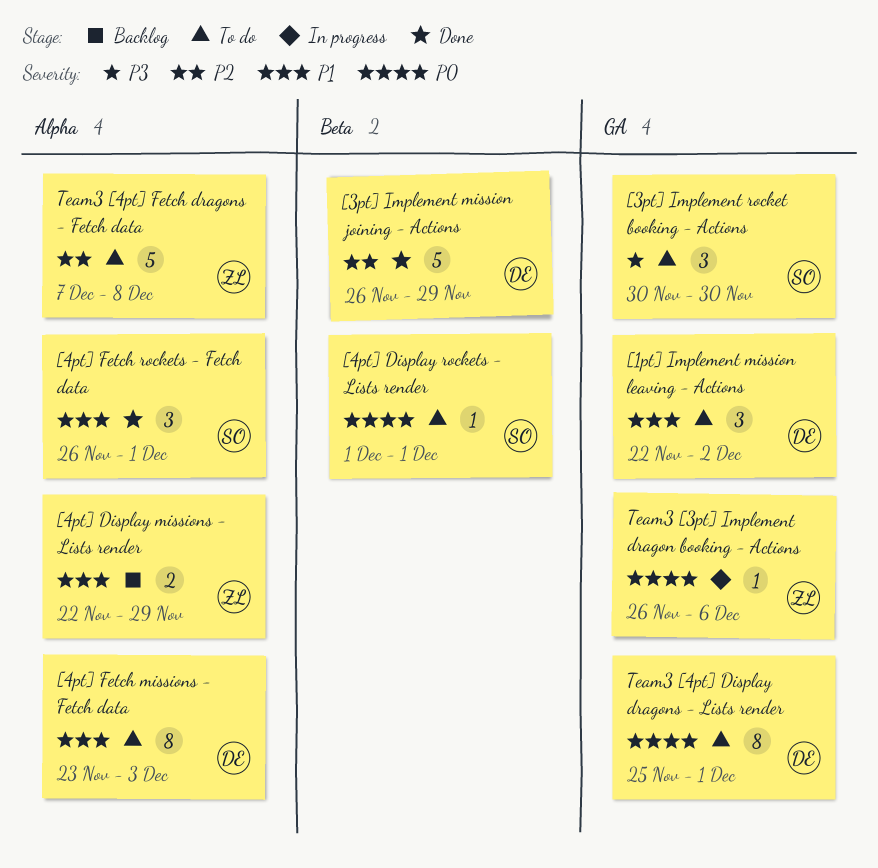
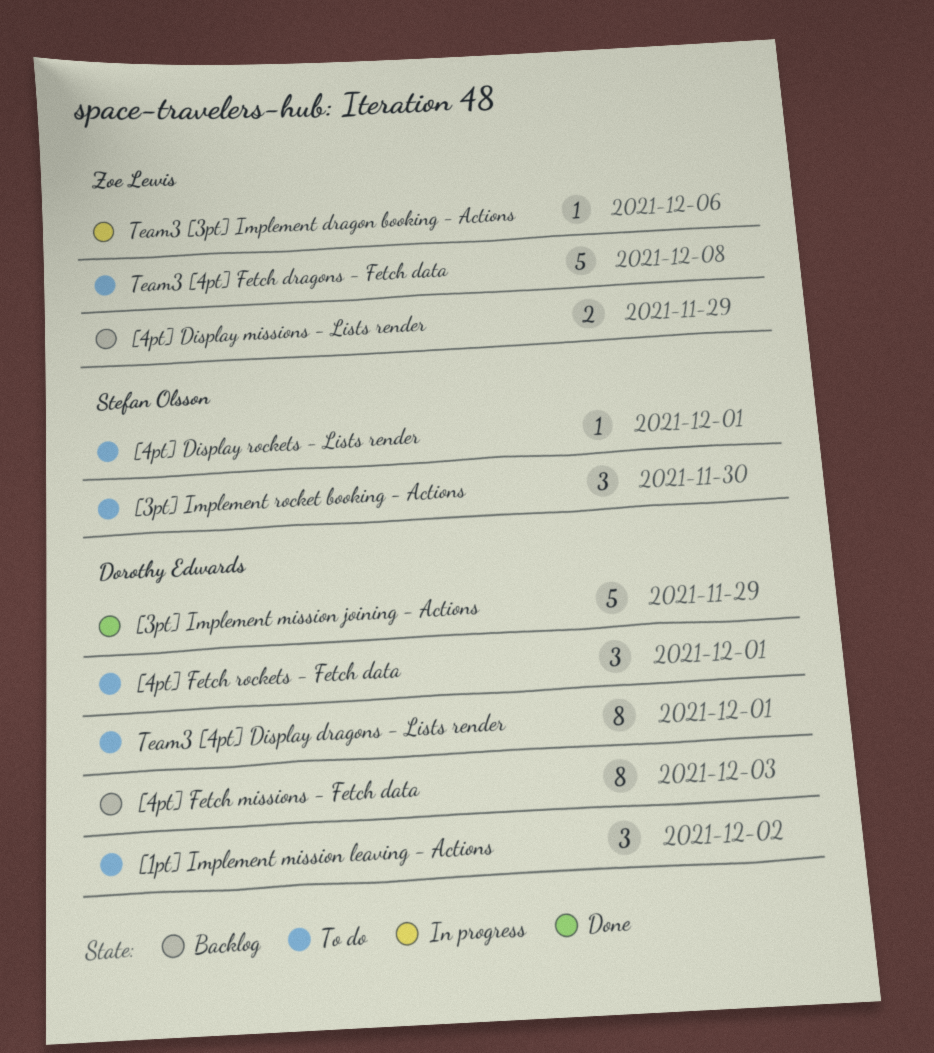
[4pt] Fetch missions - Fetch data, status: To do -> Backlog
[4pt] Fetch rockets - Fetch data, status: Done -> To do
[4pt] Fetch rockets - Fetch data, owner: Stefan Olsson -> Dorothy Edwards

